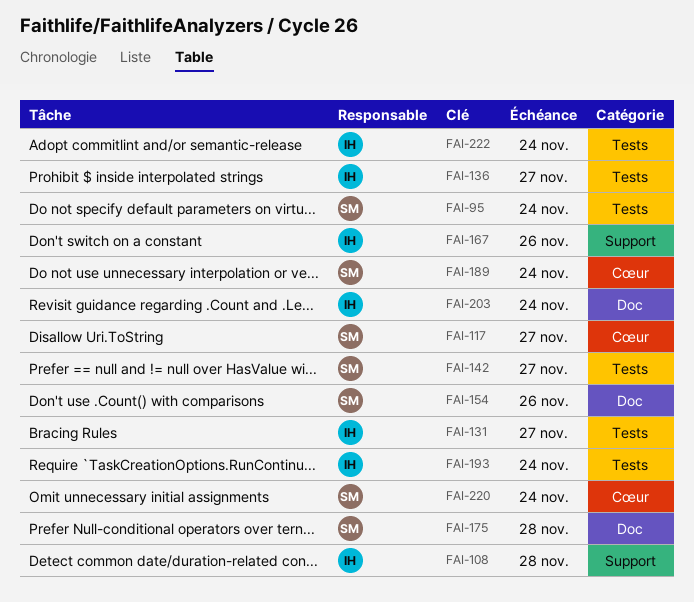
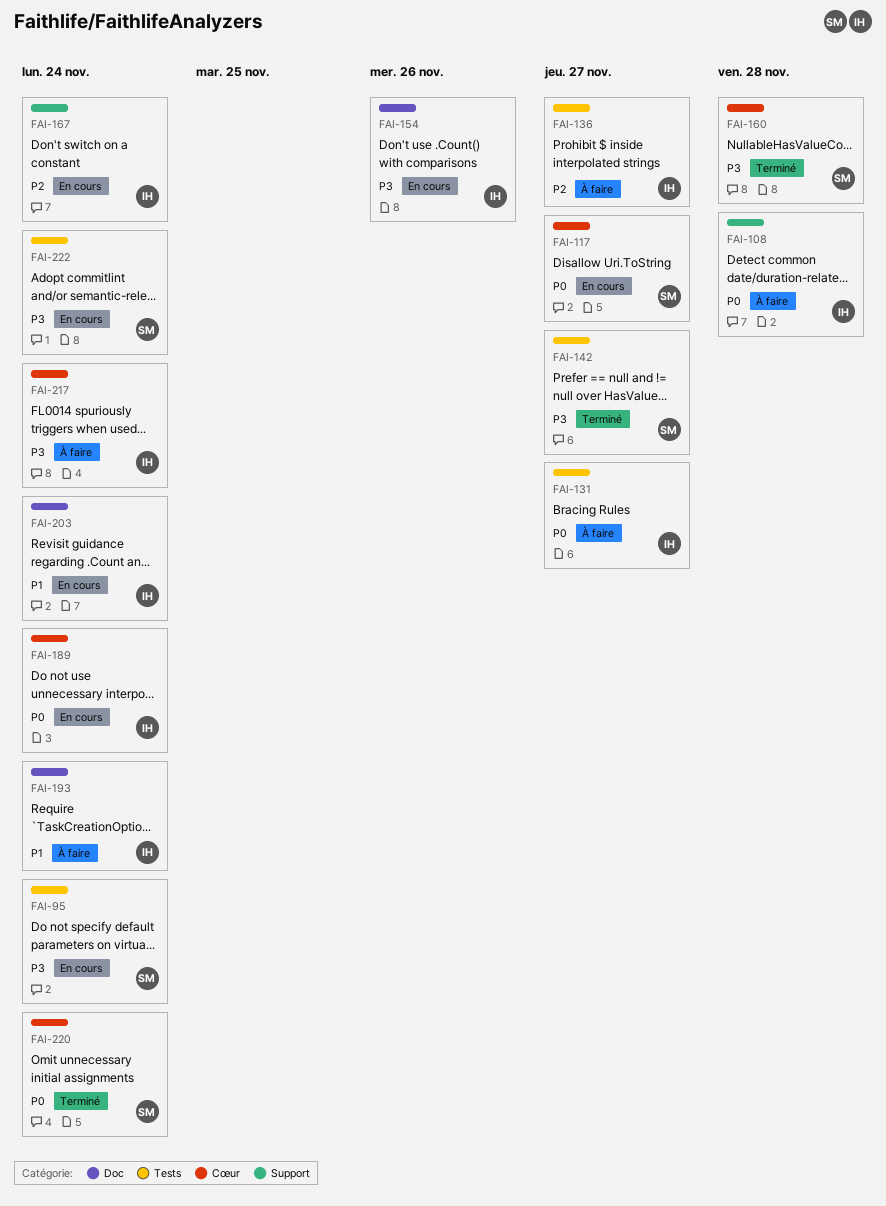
FAI-154, owner: SM -> IH
FAI-160: none -> present
FAI-167, due: Nov 26 -> Nov 24
FAI-175: present -> none
FAI-189, owner: SM -> IH
FAI-193, label: Tests -> Doc
FAI-217: none -> present
FAI-222, owner: IH -> SM

